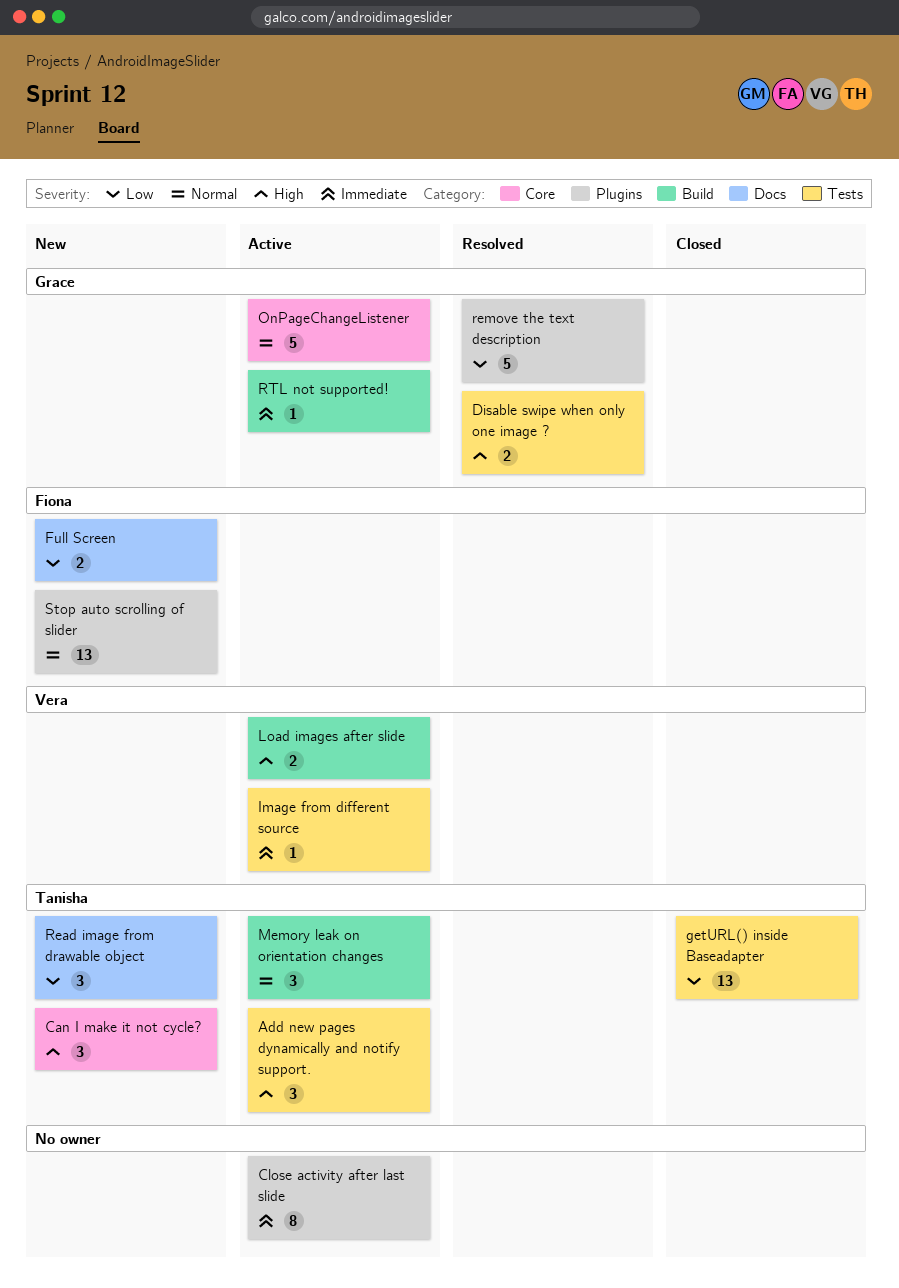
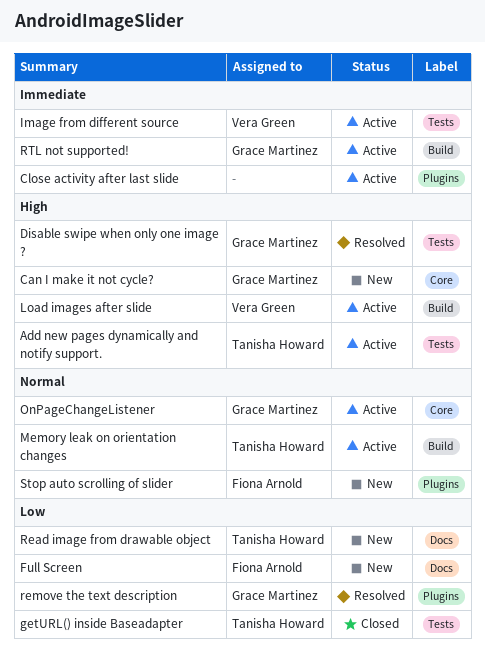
Can I make it not cycle?, owner: Tanisha Howard -> Grace Martinez

